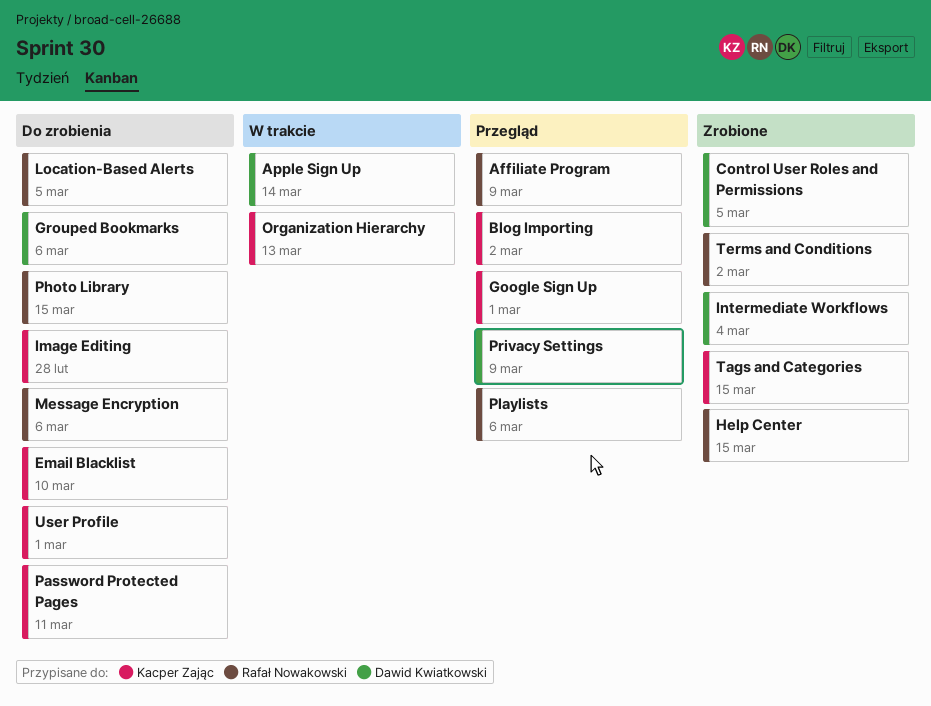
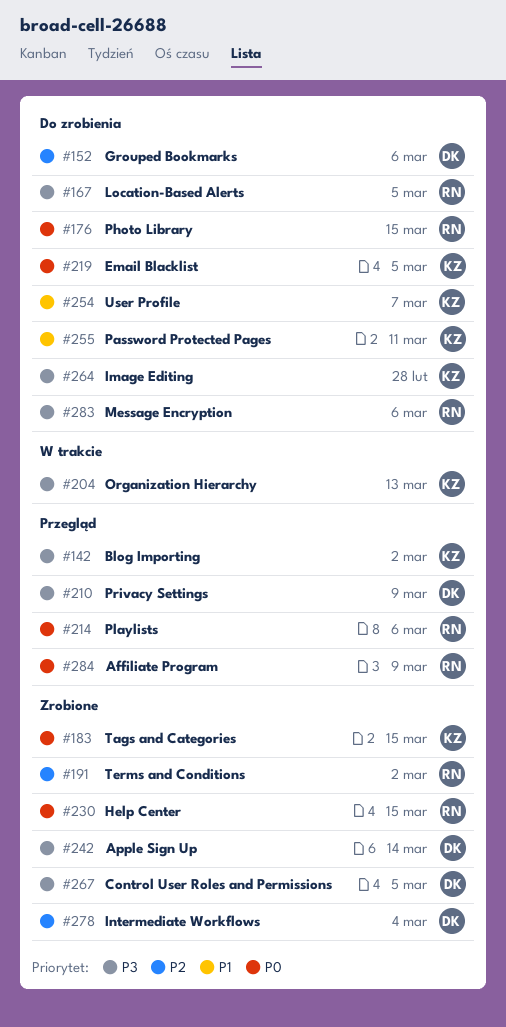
Apple Sign Up, status: W trakcie -> Zrobione
Email Blacklist, due: Mar 10 -> Mar 5
Google Sign Up: present -> none
User Profile, due: Mar 1 -> Mar 7

